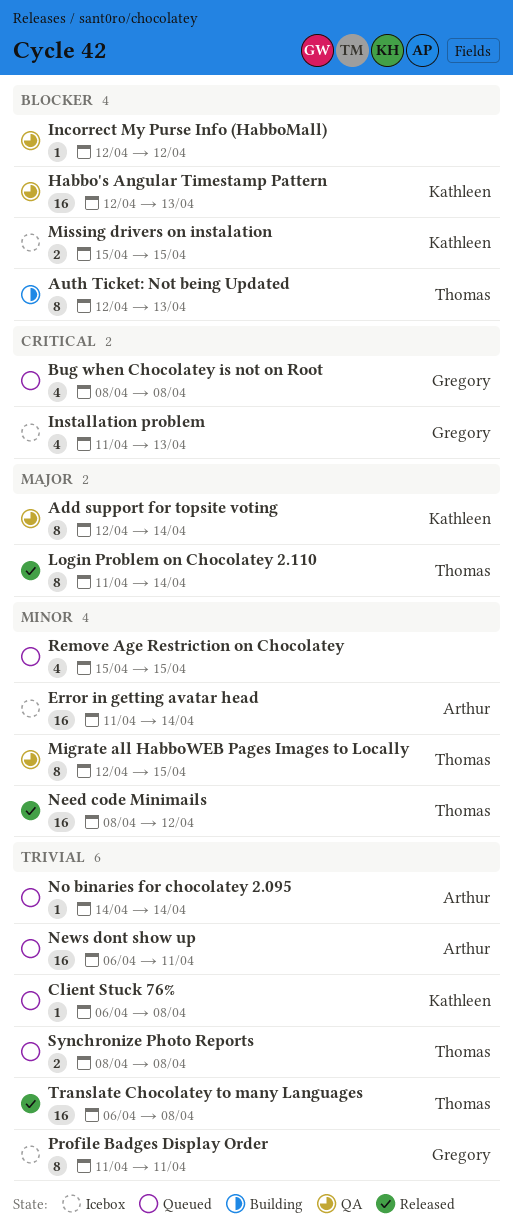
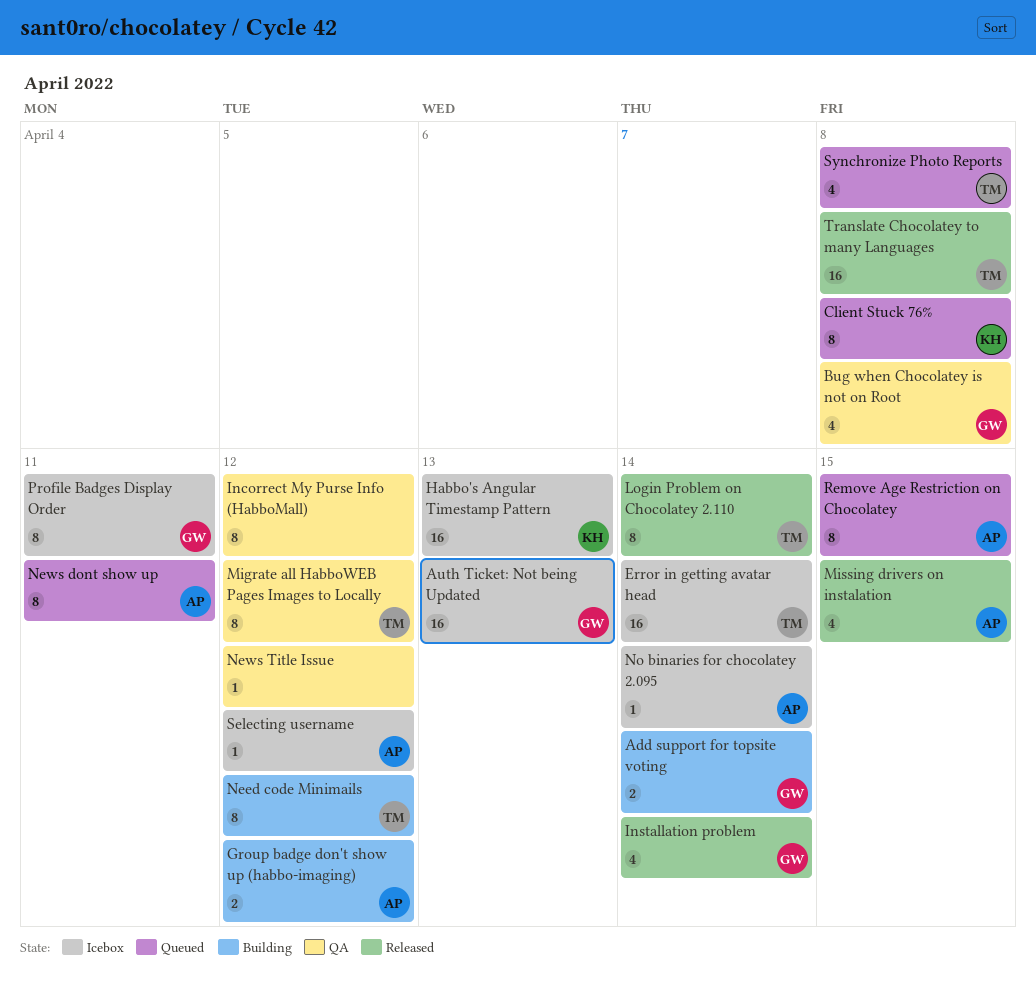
Add support for topsite voting, status: QA -> Building
Add support for topsite voting, owner: Kathleen -> Gregory
Add support for topsite voting, estimate: 8 -> 2
Auth Ticket: Not being Updated, status: Building -> Icebox
Auth Ticket: Not being Updated, owner: Thomas -> Gregory
Auth Ticket: Not being Updated, estimate: 8 -> 16
Bug when Chocolatey is not on Root, status: Queued -> QA
Client Stuck 76%, estimate: 1 -> 8
Error in getting avatar head, owner: Arthur -> Thomas
Group badge don't show up (habbo-imaging): none -> present
Habbo's Angular Timestamp Pattern, status: QA -> Icebox
Incorrect My Purse Info (HabboMall), estimate: 1 -> 8
Installation problem, status: Icebox -> Released
Installation problem, due: Apr 13 -> Apr 14
Migrate all HabboWEB Pages Images to Locally, due: Apr 15 -> Apr 12
Missing drivers on instalation, status: Icebox -> Released
Missing drivers on instalation, owner: Kathleen -> Arthur
Missing drivers on instalation, estimate: 2 -> 4
Need code Minimails, status: Released -> Building
Need code Minimails, estimate: 16 -> 8
News dont show up, estimate: 16 -> 8
News Title Issue: none -> present
No binaries for chocolatey 2.095, status: Queued -> Icebox
Remove Age Restriction on Chocolatey, owner: none -> Arthur
Remove Age Restriction on Chocolatey, estimate: 4 -> 8
Selecting username: none -> present
Synchronize Photo Reports, estimate: 2 -> 4

